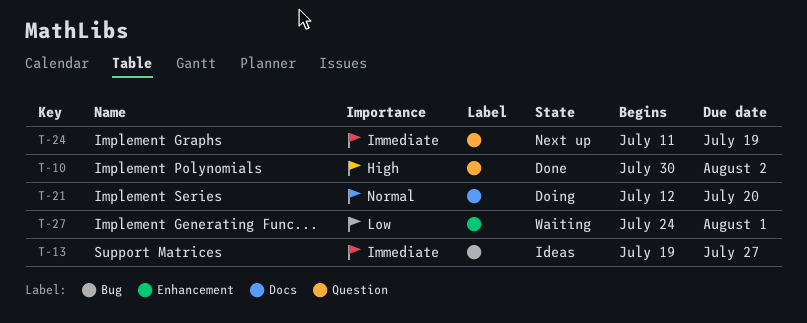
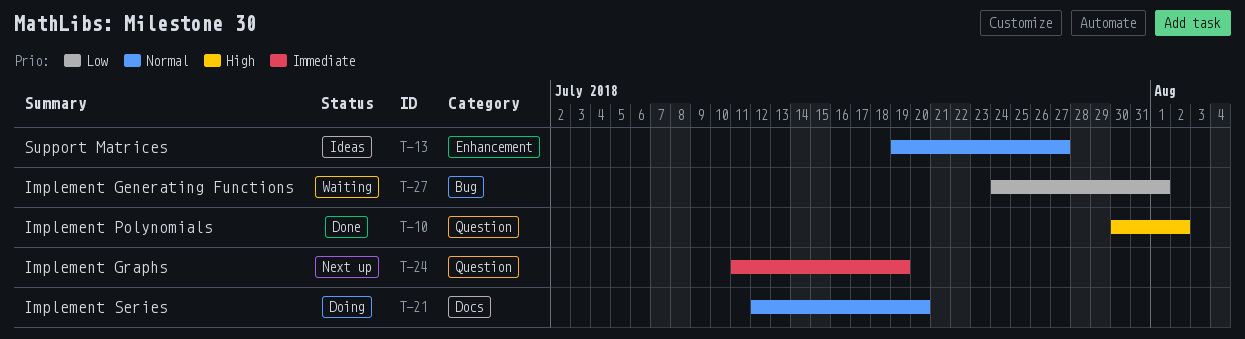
T-13, priority: Immediate -> Normal
T-13, label: Bug -> Enhancement
T-27, label: Enhancement -> Bug

